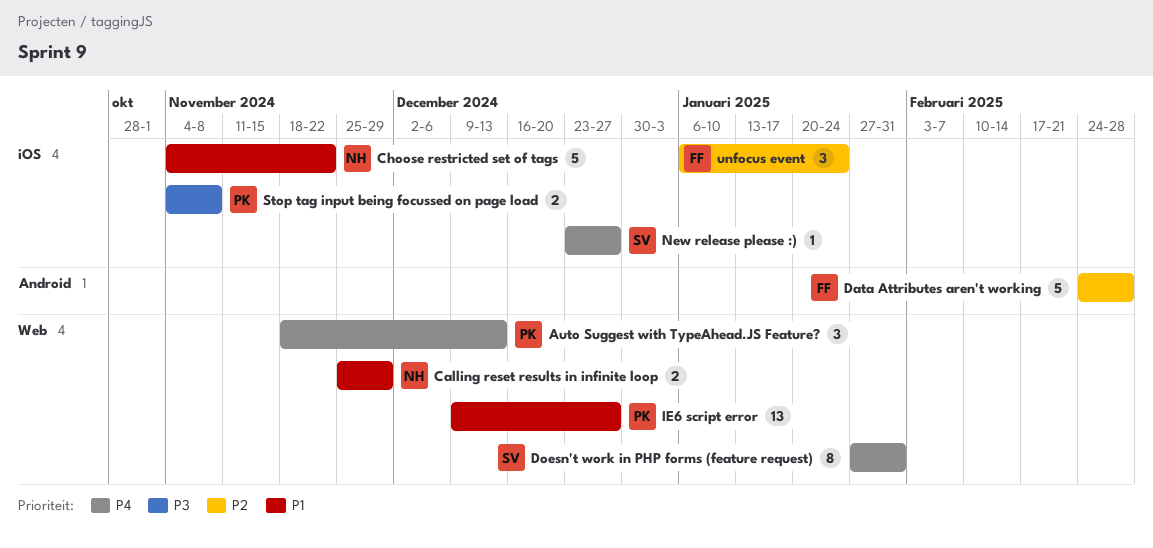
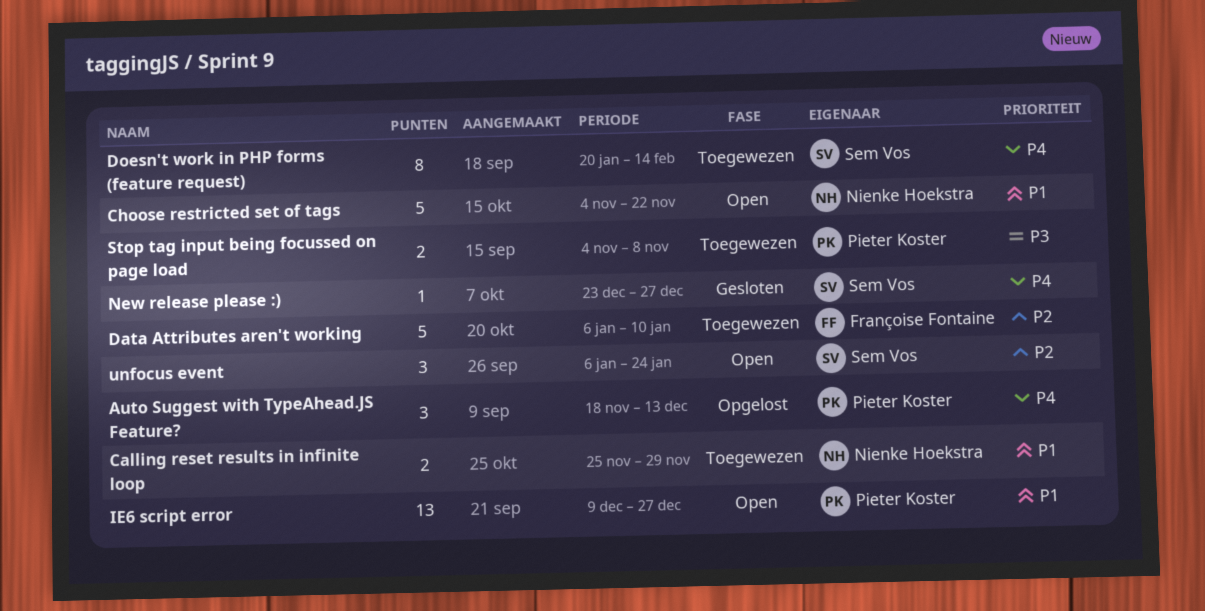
Data Attributes aren't working, start: Feb 24 -> Jan 6
Data Attributes aren't working, due: Feb 28 -> Jan 10
Doesn't work in PHP forms (feature request), start: Jan 27 -> Jan 20
Doesn't work in PHP forms (feature request), due: Jan 31 -> Feb 14
unfocus event, owner: Françoise Fontaine -> Sem Vos

